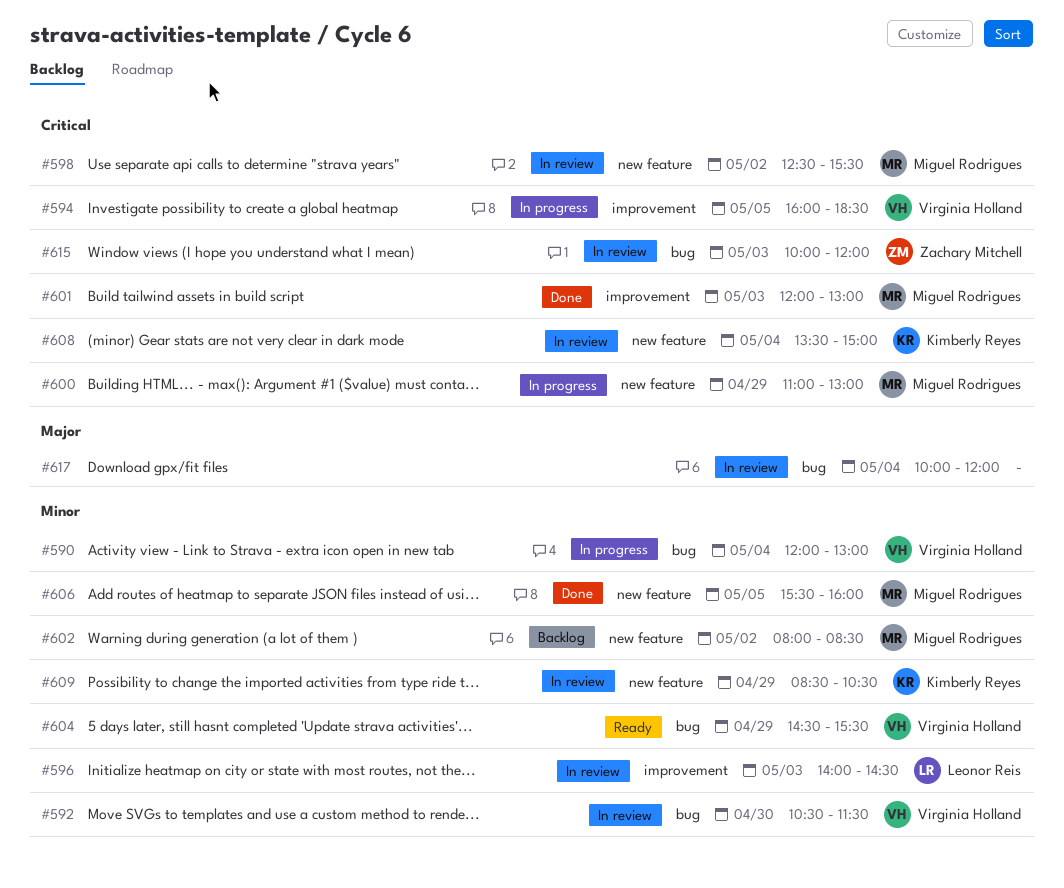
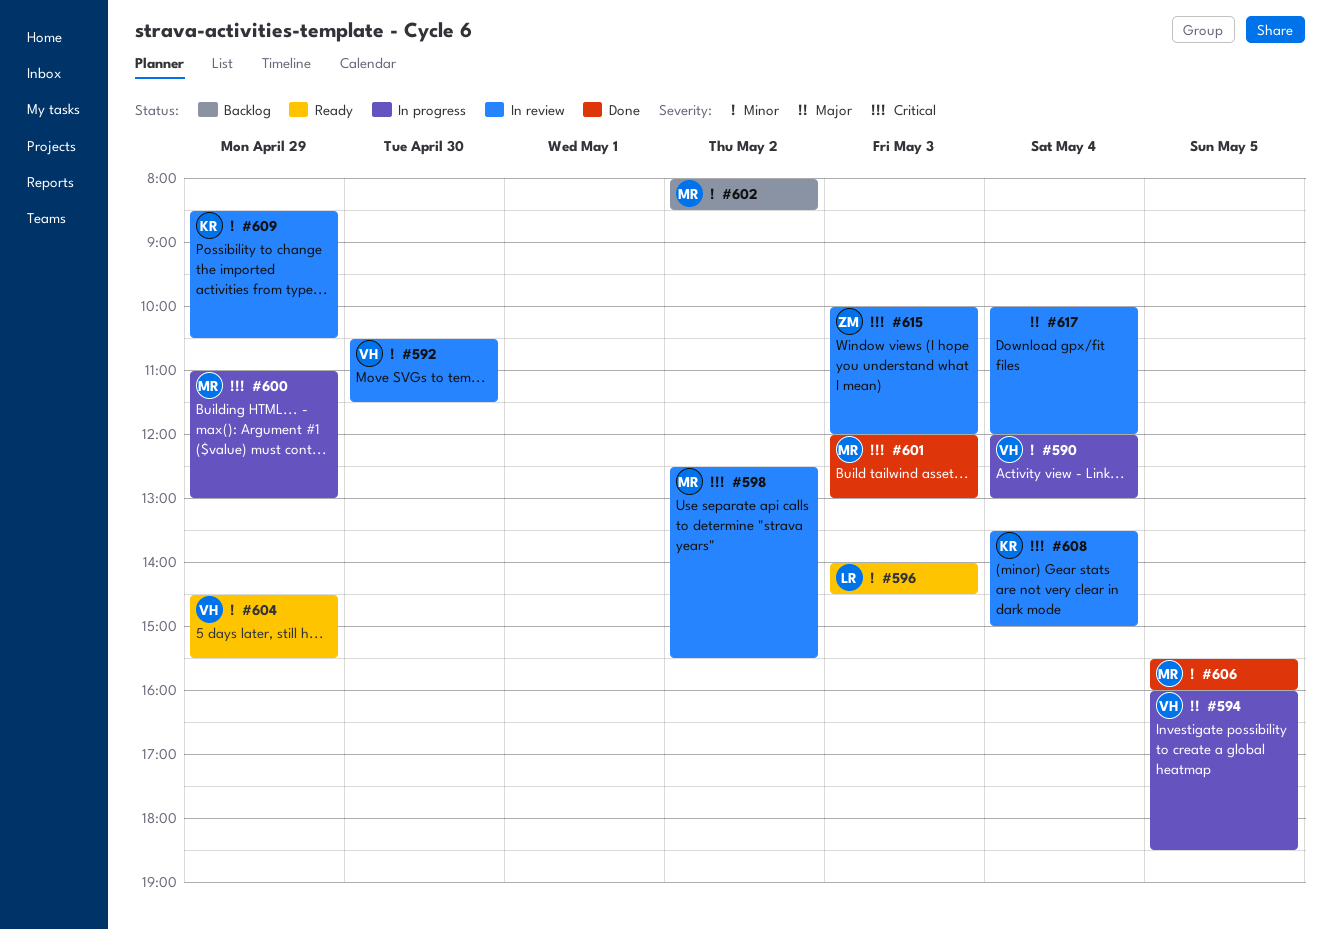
#594, priority: Critical -> Major
#596, status: In review -> Ready

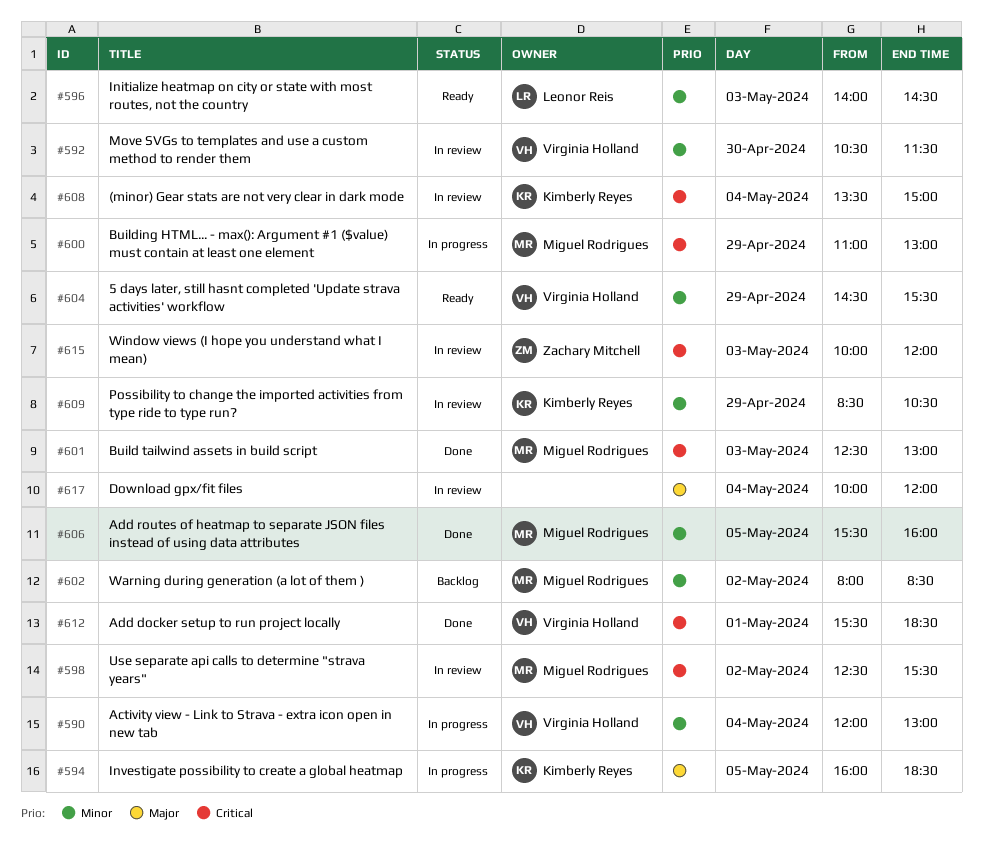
#594, owner: Virginia Holland -> Kimberly Reyes
#601, begins: 12:00 -> 12:30
#612: none -> present

